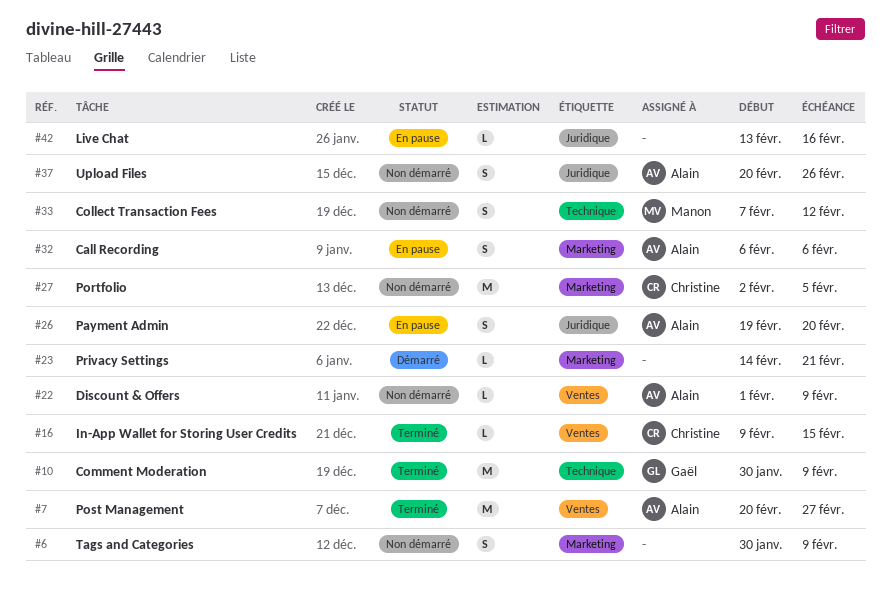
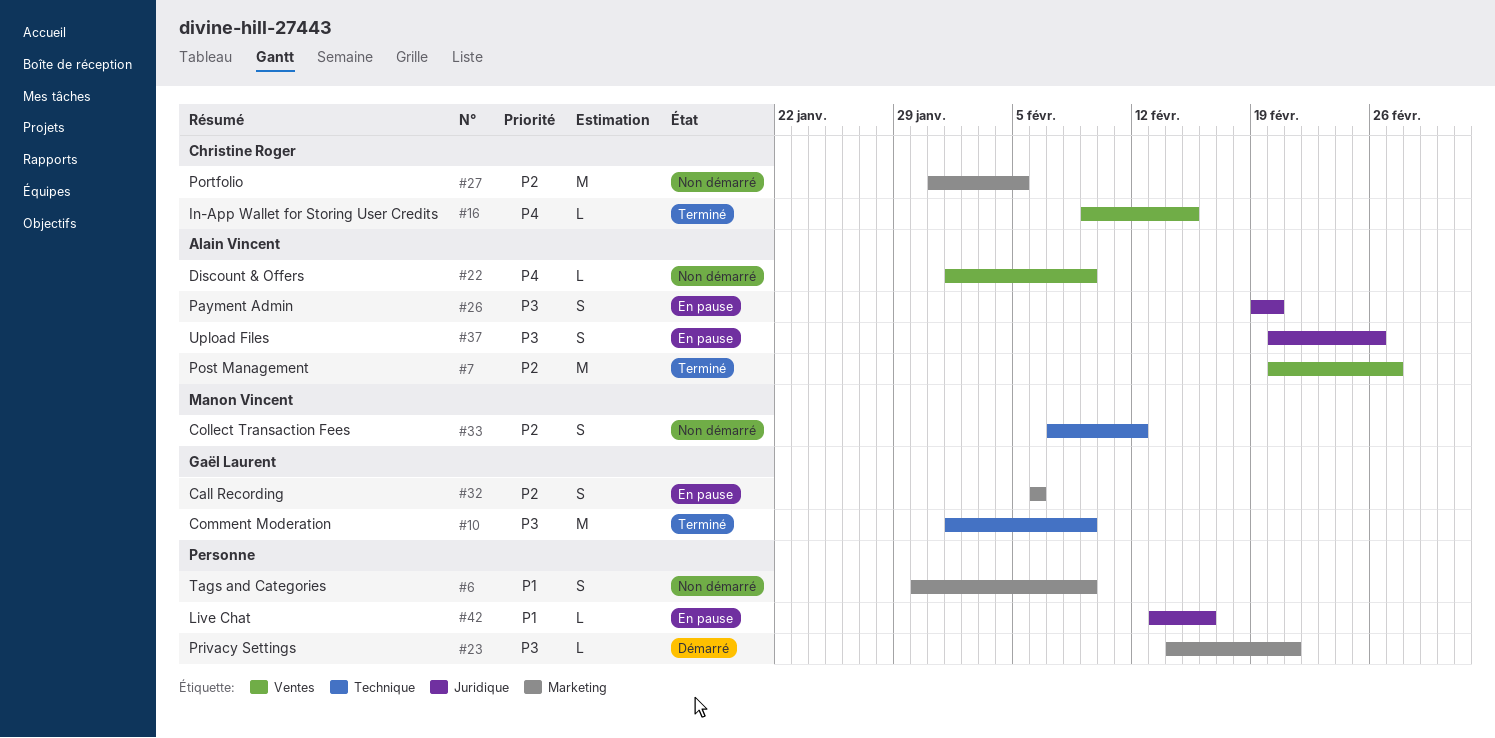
#10, start: Jan 30 -> Feb 1
#27, start: Feb 2 -> Jan 31
#32, owner: Alain Vincent -> Gaël Laurent
#37, status: Non démarré -> En pause

